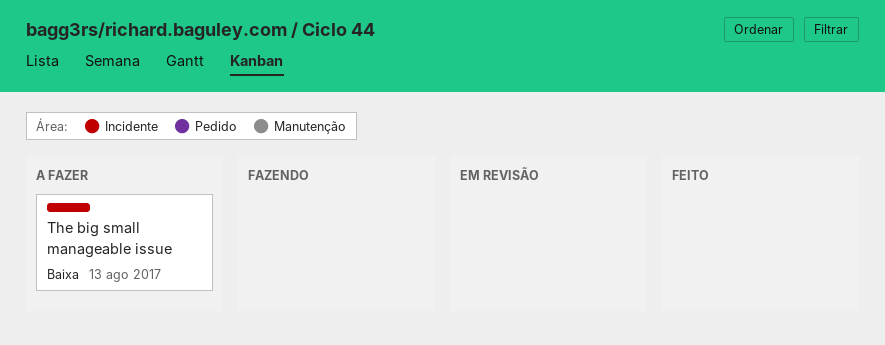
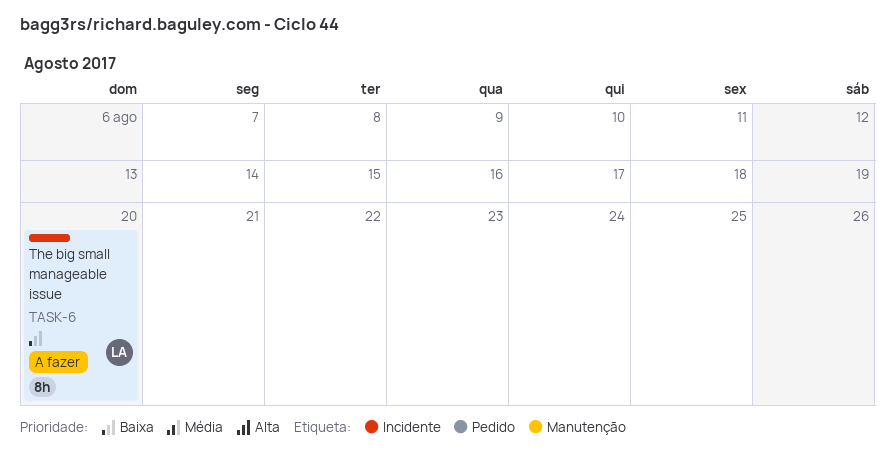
The big small manageable issue, due: Aug 13 -> Aug 20

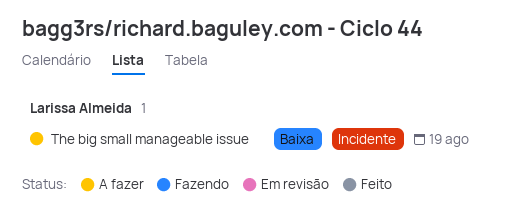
The big small manageable issue, due: Aug 20 -> Aug 19

